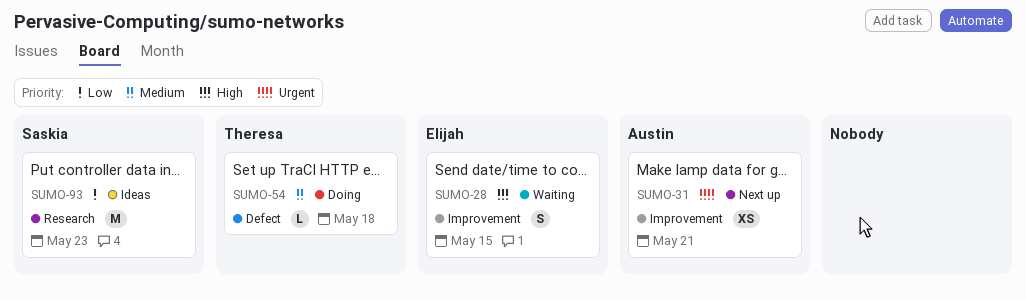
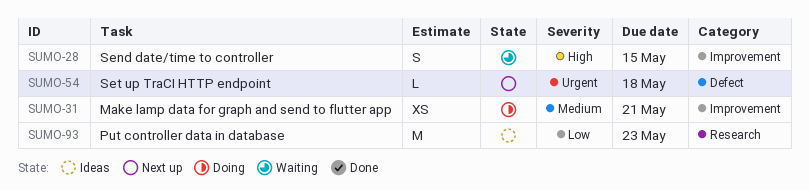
SUMO-31, status: Next up -> Doing
SUMO-31, priority: Urgent -> Medium
SUMO-54, status: Doing -> Next up
SUMO-54, priority: Medium -> Urgent

